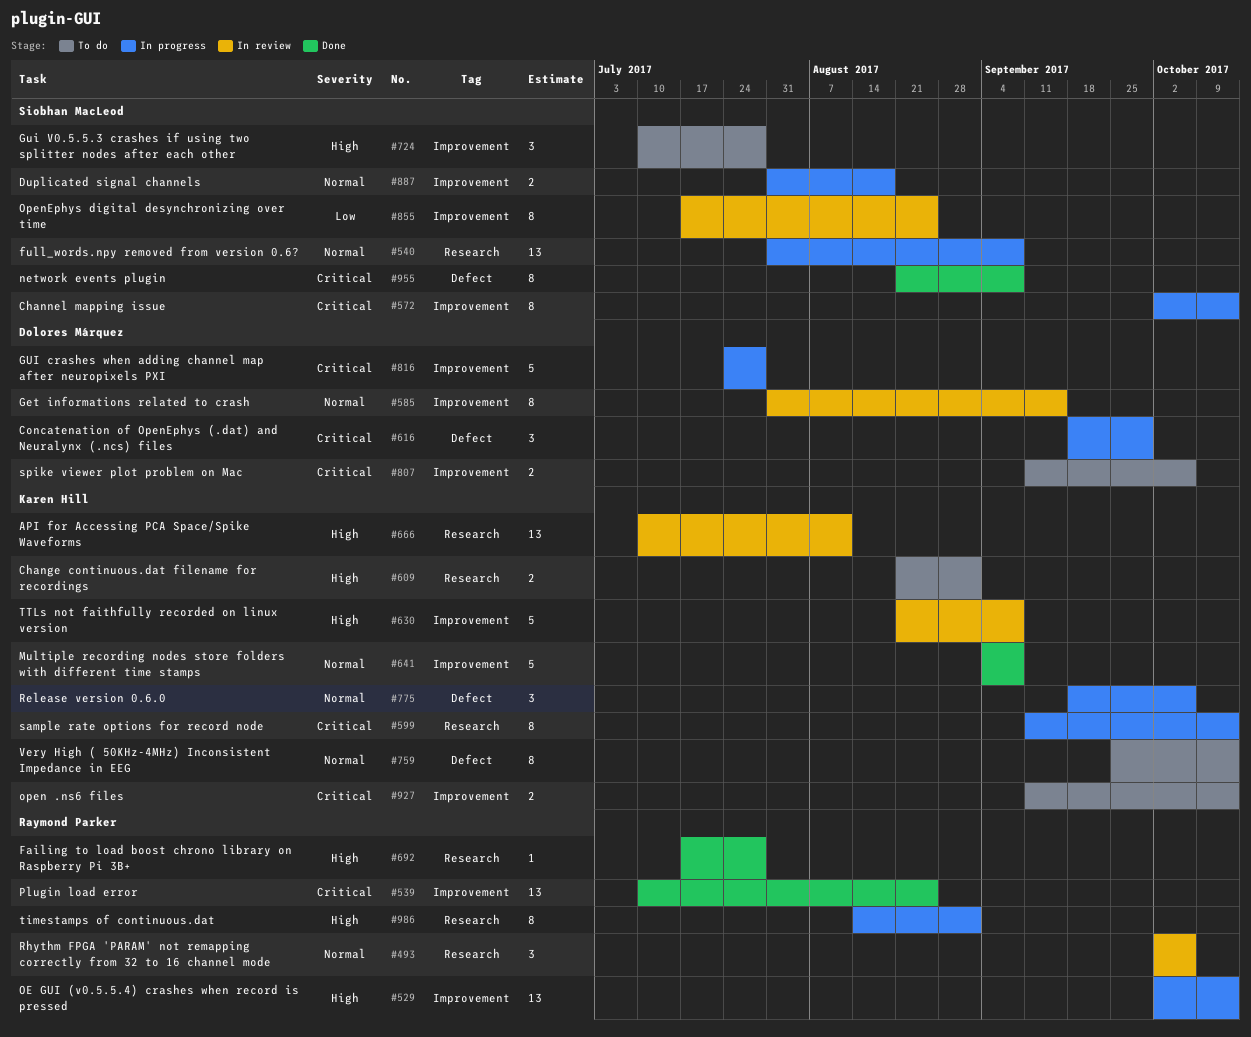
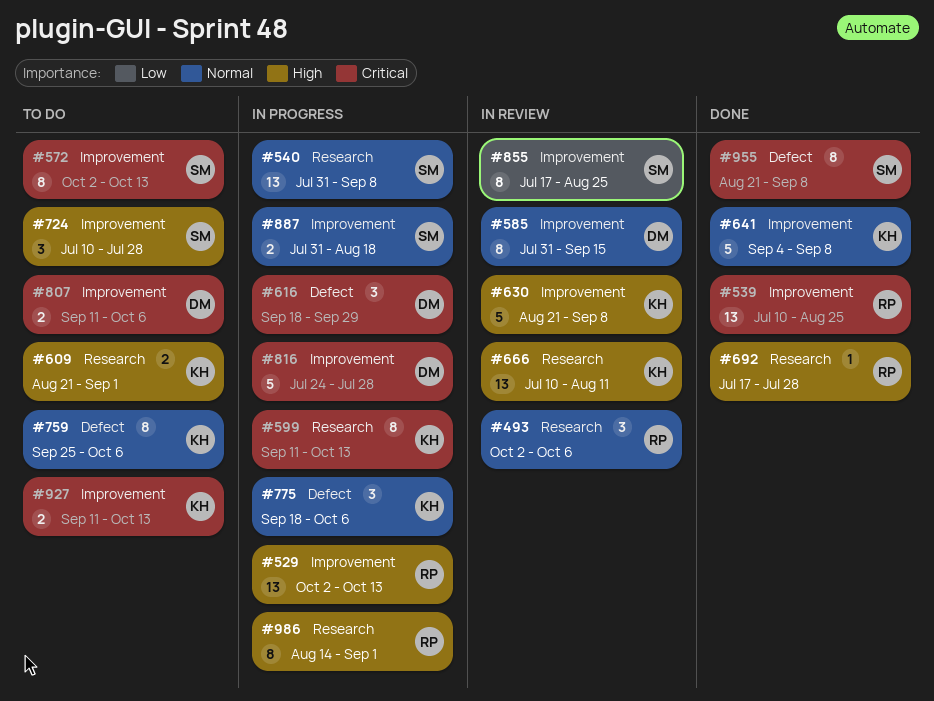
#572, status: In progress -> To do
#759, due: Oct 13 -> Oct 6

